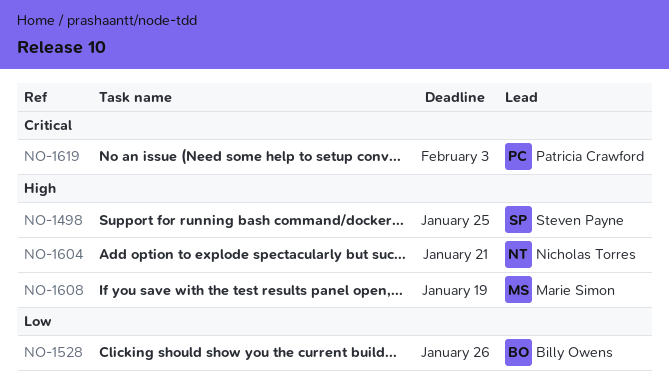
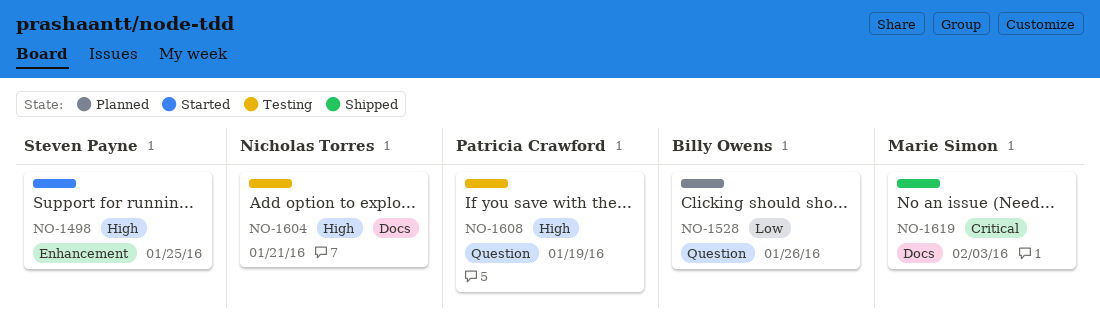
NO-1608, owner: Marie Simon -> Patricia Crawford
NO-1619, owner: Patricia Crawford -> Marie Simon

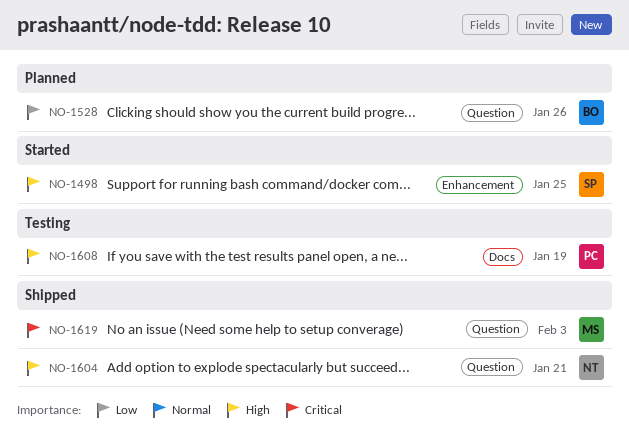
NO-1604, status: Testing -> Shipped
NO-1604, label: Docs -> Question
NO-1608, label: Question -> Docs
NO-1619, label: Docs -> Question

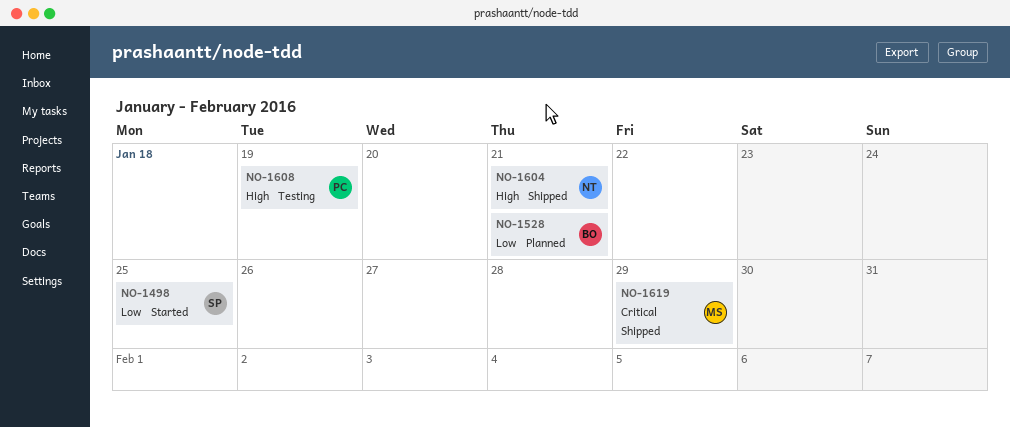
NO-1498, priority: High -> Low
NO-1528, due: Jan 26 -> Jan 21
NO-1619, due: Feb 3 -> Jan 29

